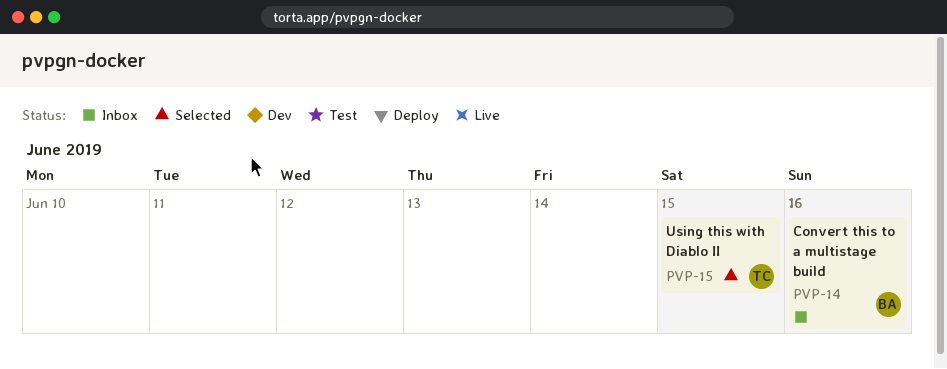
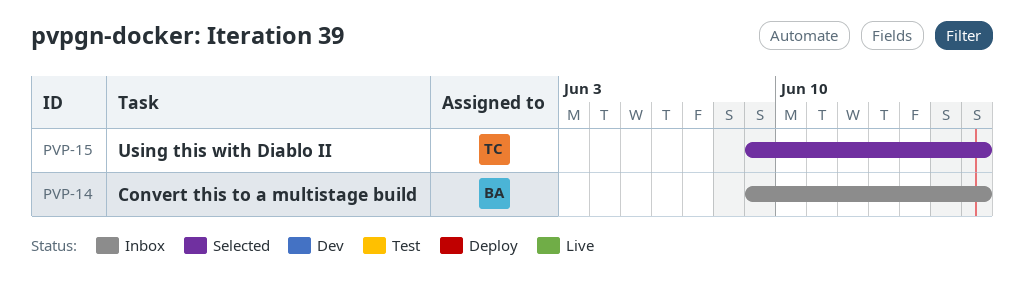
PVP-15, due: Jun 15 -> Jun 16

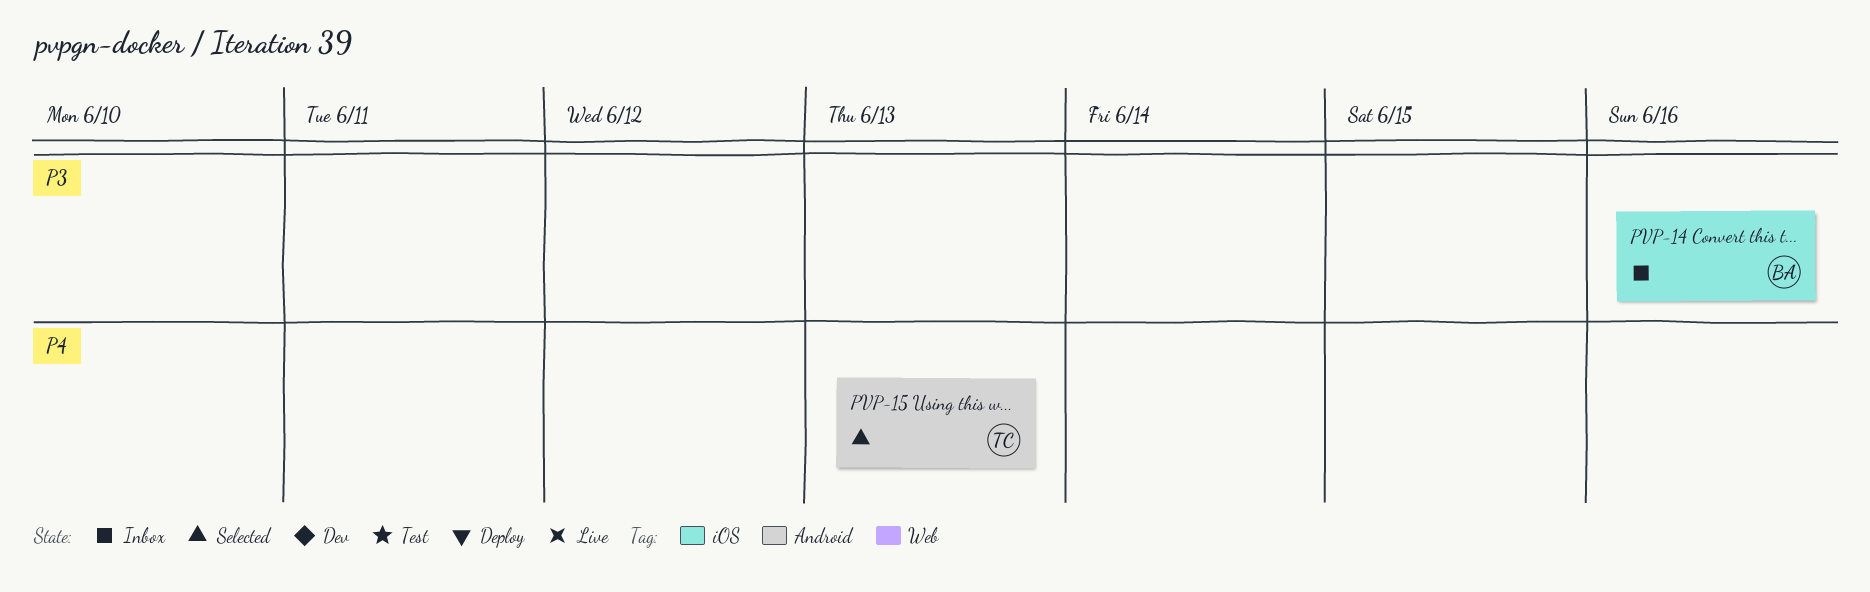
PVP-15, due: Jun 16 -> Jun 13

